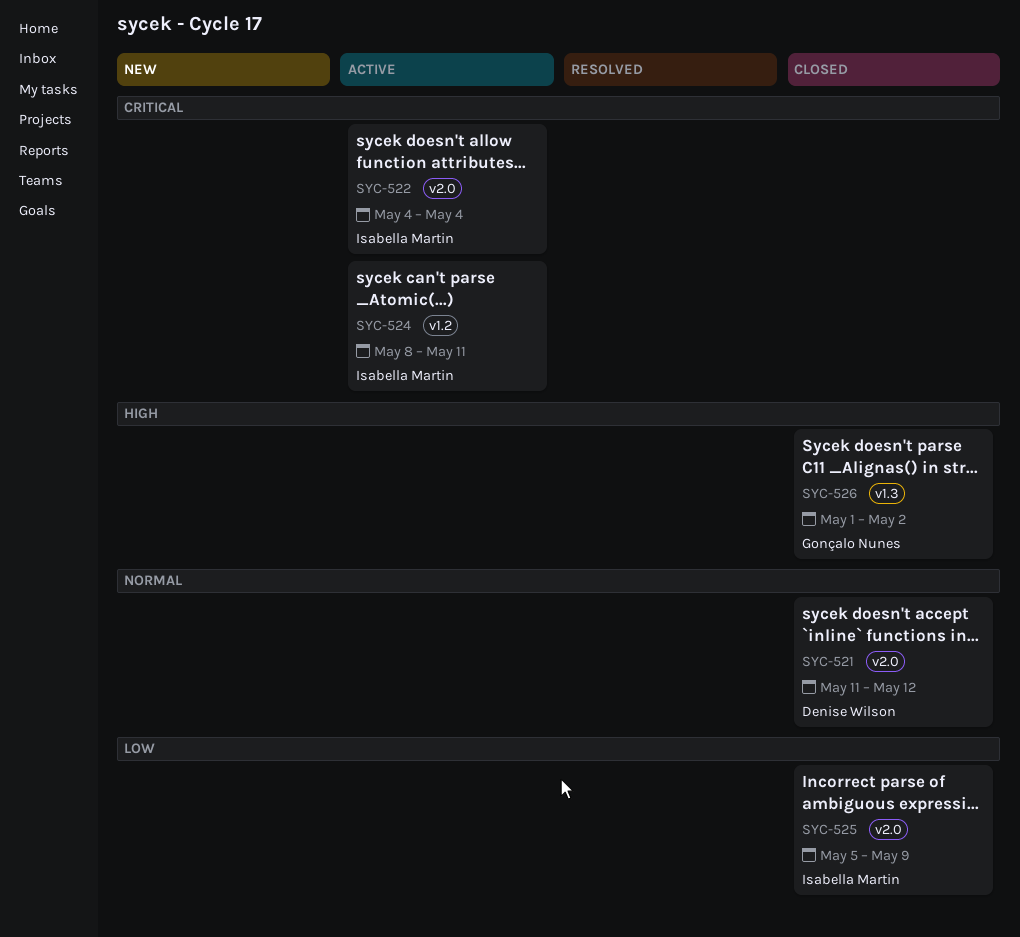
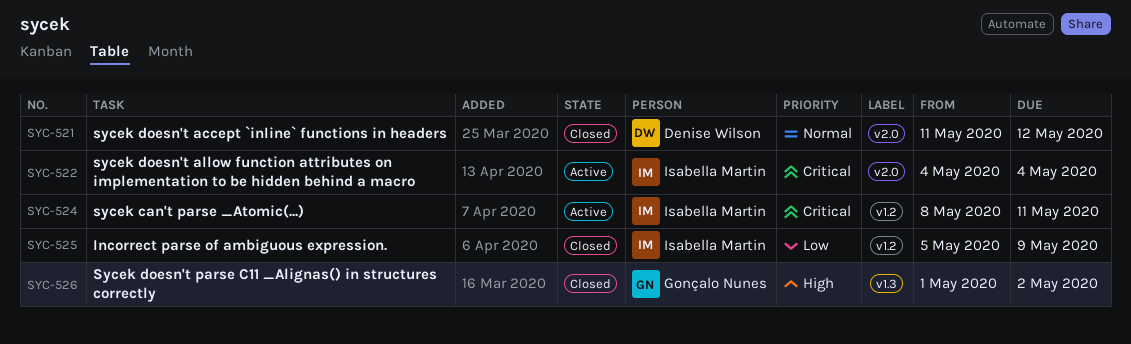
SYC-525, label: v2.0 -> v1.2

